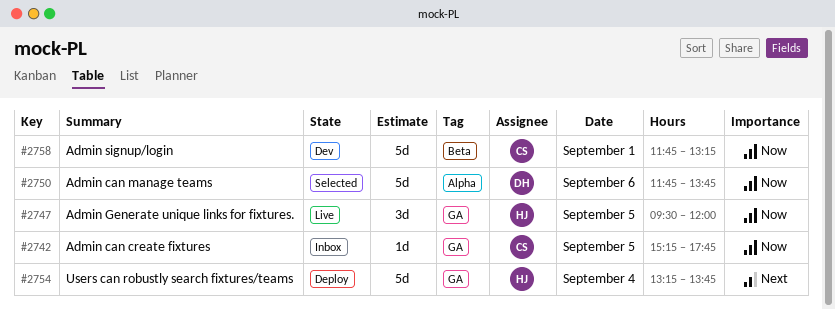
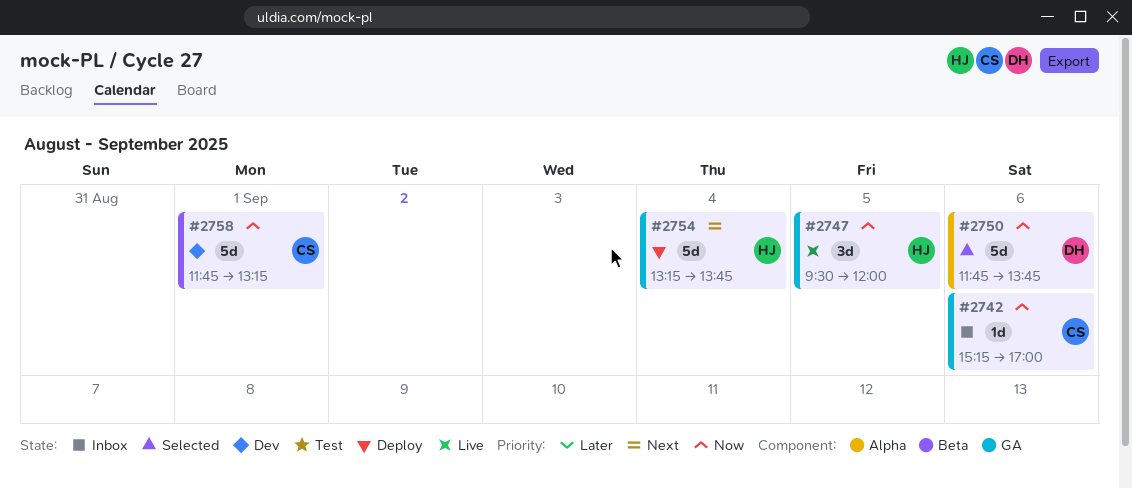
#2742, day: Sep 5 -> Sep 6
#2742, ends: 17:45 -> 17:00

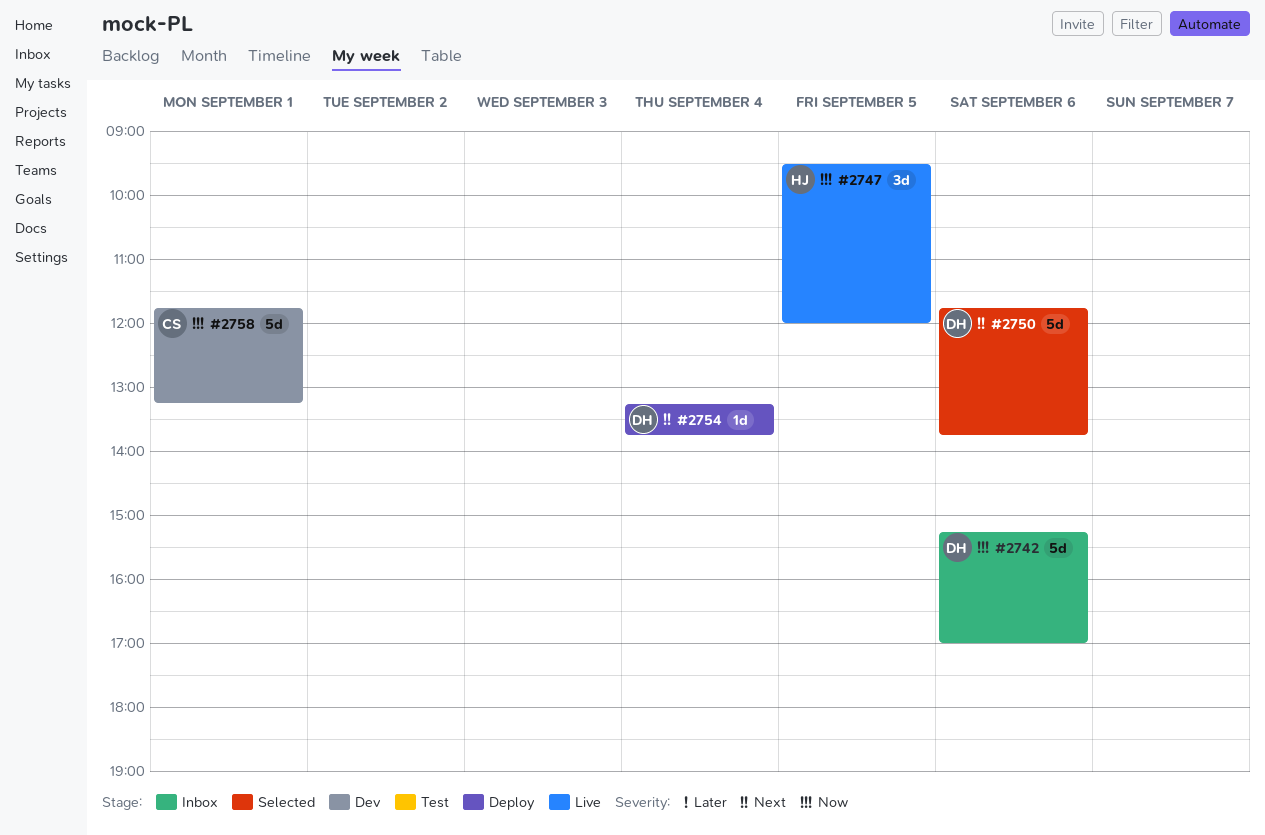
#2742, owner: CS -> DH
#2742, estimate: 1d -> 5d
#2750, priority: Now -> Next
#2754, owner: HJ -> DH
#2754, estimate: 5d -> 1d

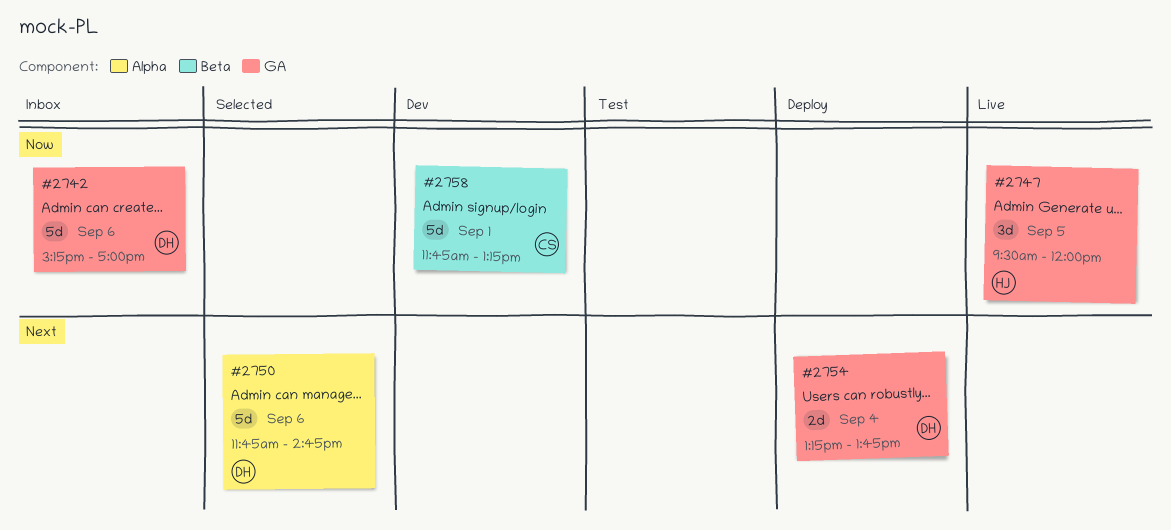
#2750, ends: 13:45 -> 14:45
#2754, estimate: 1d -> 2d

